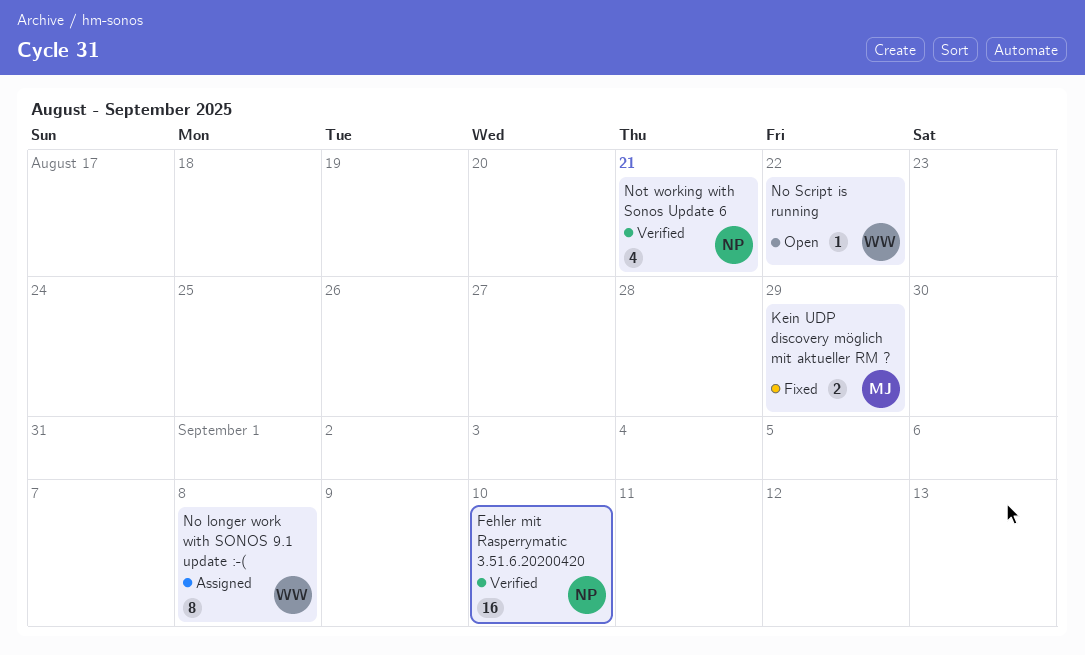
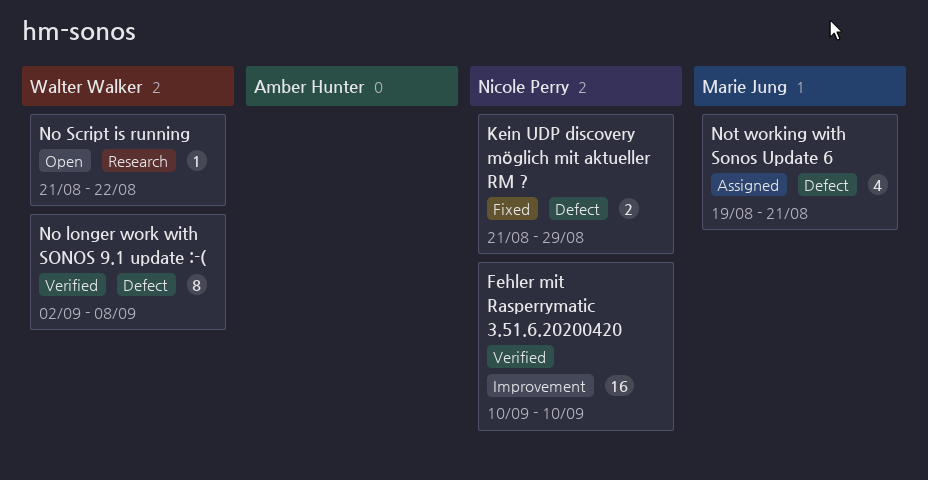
Kein UDP discovery möglich mit aktueller RM ?, owner: Marie Jung -> Nicole Perry
No longer work with SONOS 9.1 update :-(, status: Assigned -> Verified
Not working with Sonos Update 6, status: Verified -> Assigned
Not working with Sonos Update 6, owner: Nicole Perry -> Marie Jung

